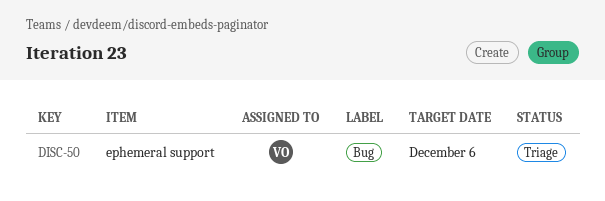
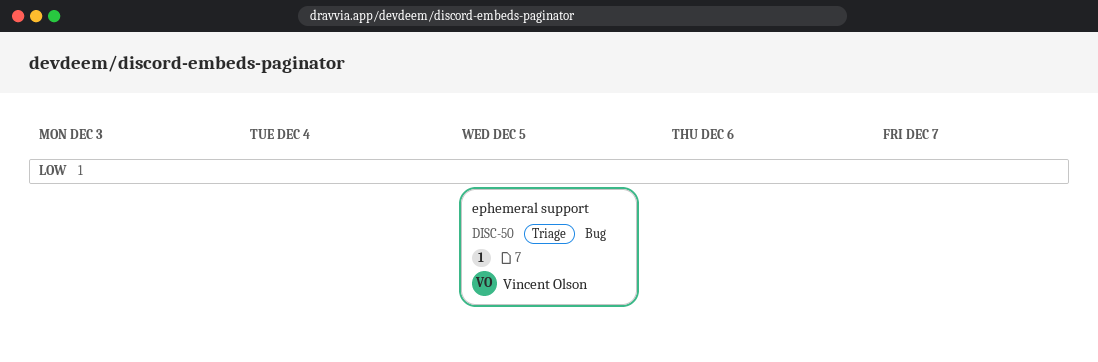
DISC-50, due: Dec 6 -> Dec 5

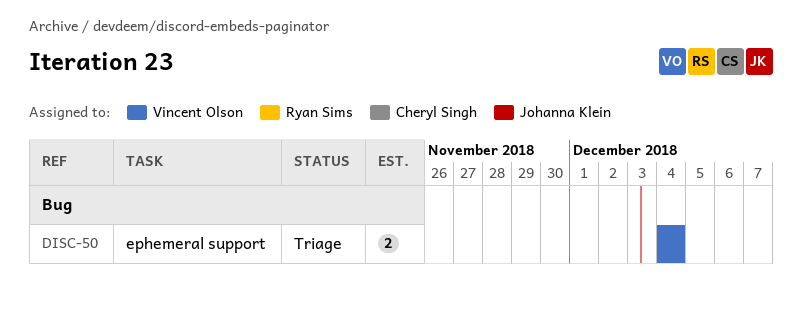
DISC-50, estimate: 1 -> 2
DISC-50, due: Dec 5 -> Dec 4

